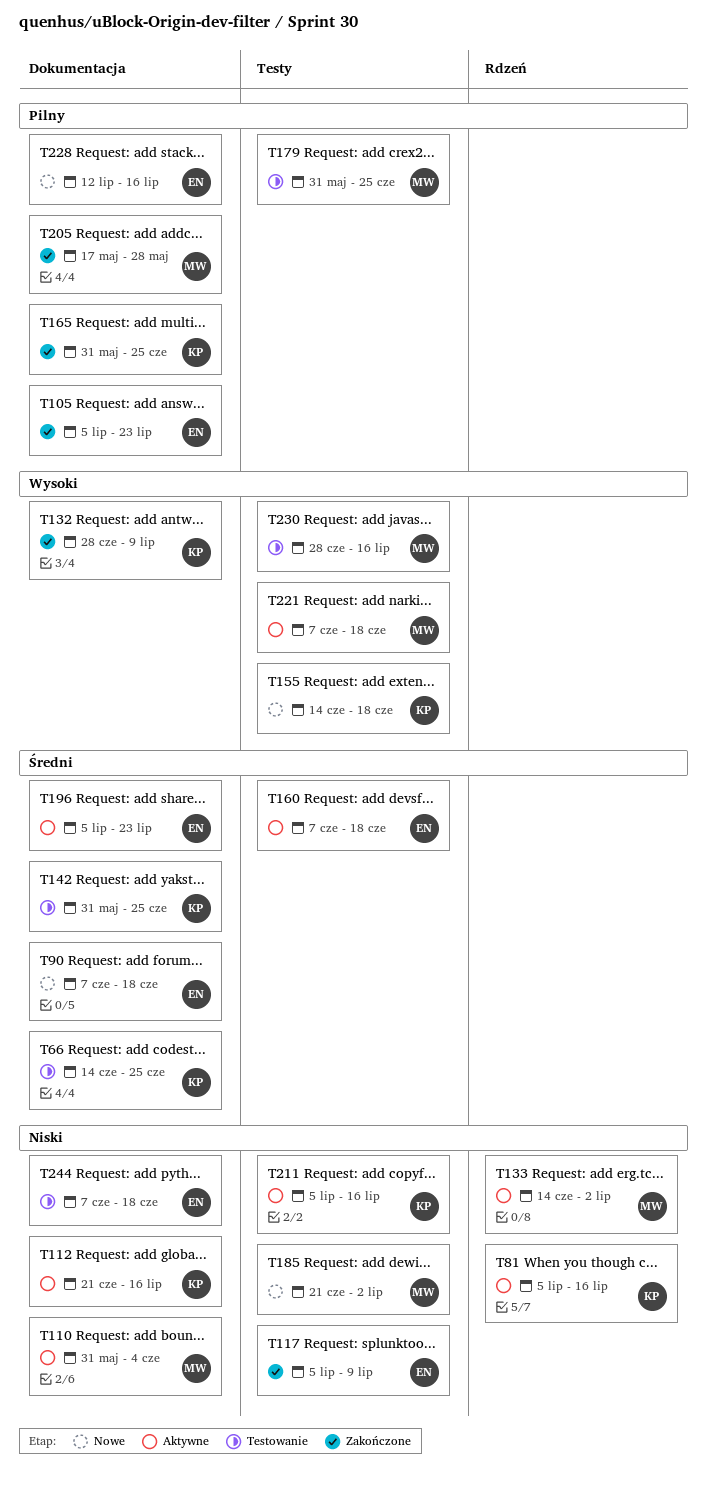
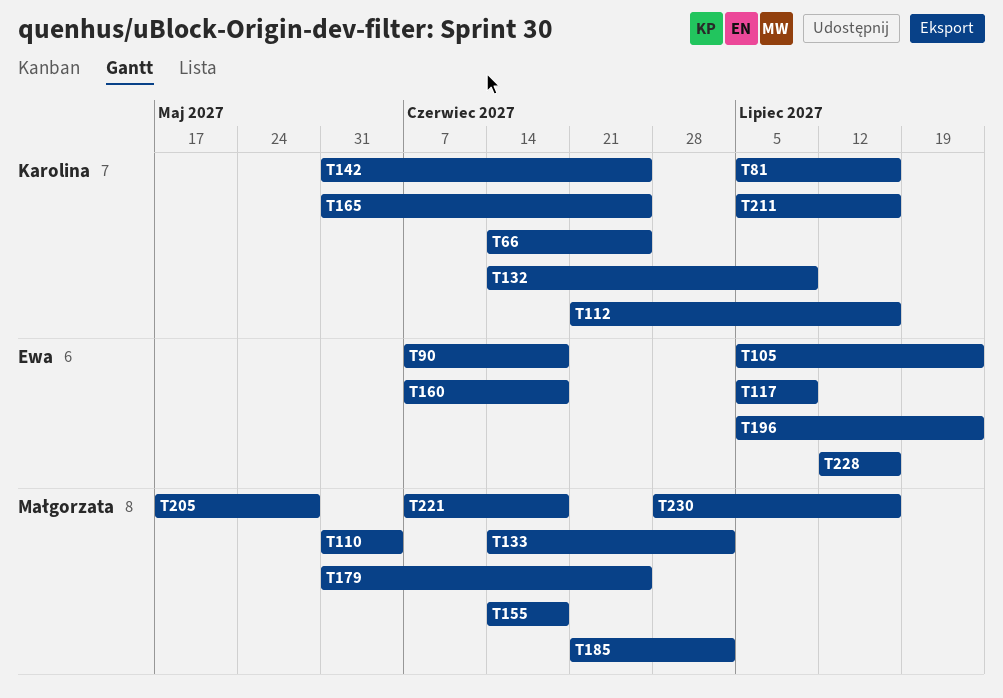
T132, start: Jun 28 -> Jun 14
T155, owner: Karolina -> Małgorzata
T244: present -> none

